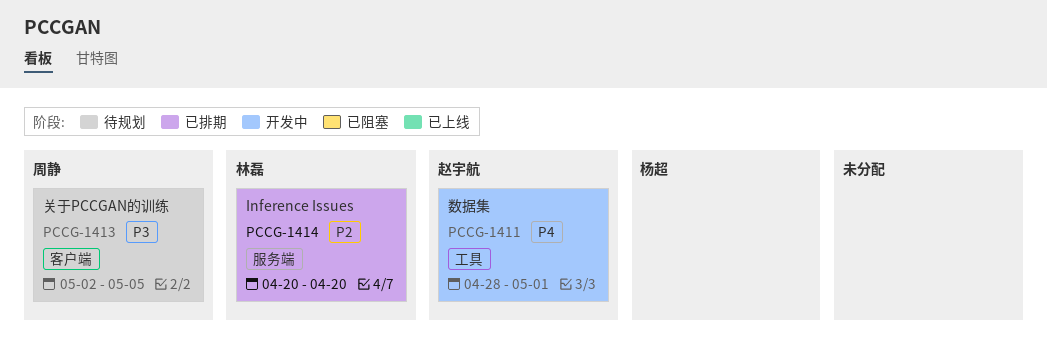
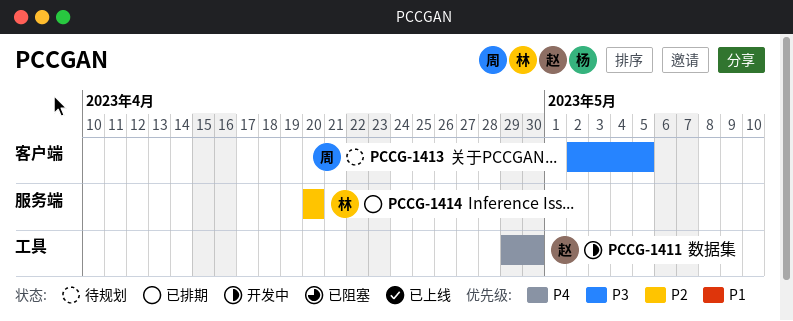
PCCG-1411, start: Apr 28 -> Apr 29
PCCG-1411, due: May 1 -> Apr 30

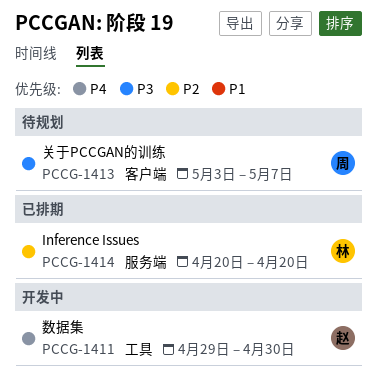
PCCG-1413, start: May 2 -> May 3
PCCG-1413, due: May 5 -> May 7

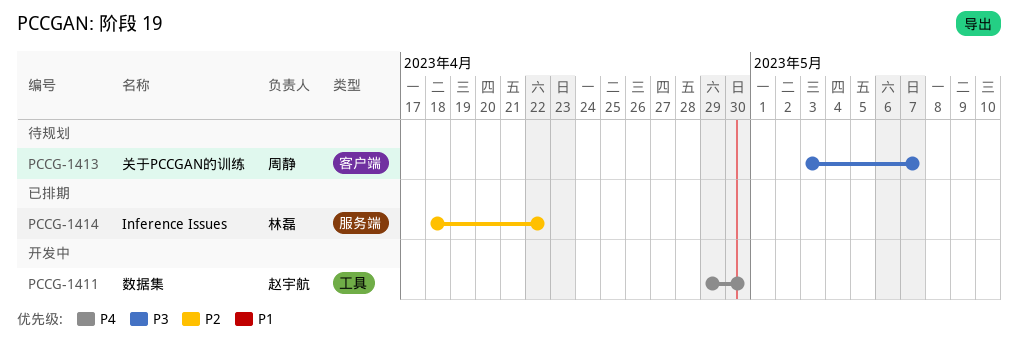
PCCG-1414, start: Apr 20 -> Apr 18
PCCG-1414, due: Apr 20 -> Apr 22

